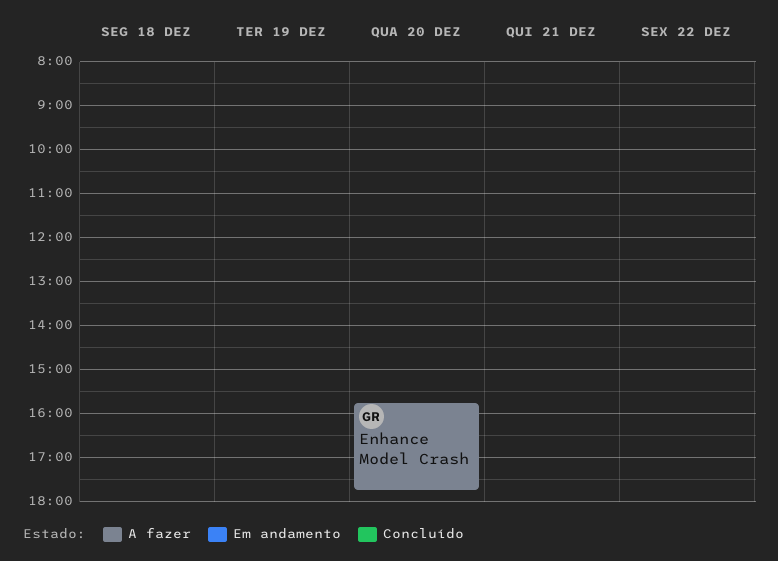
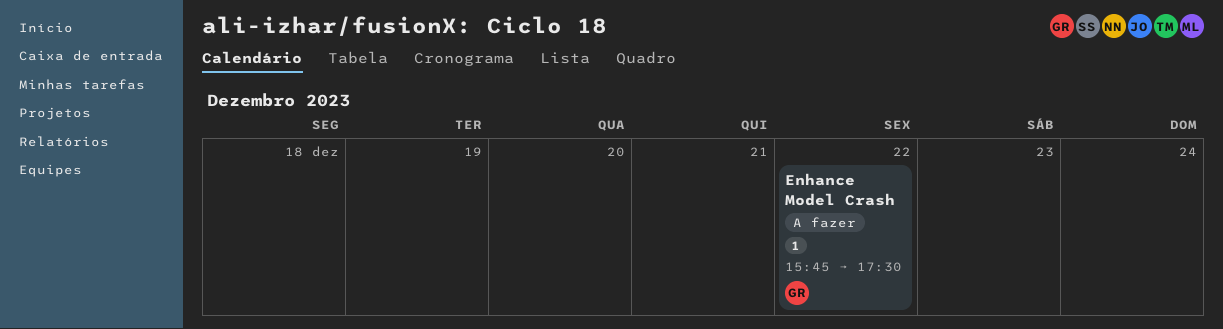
Enhance Model Crash, day: Dec 20 -> Dec 22
Enhance Model Crash, ends: 17:45 -> 17:30

